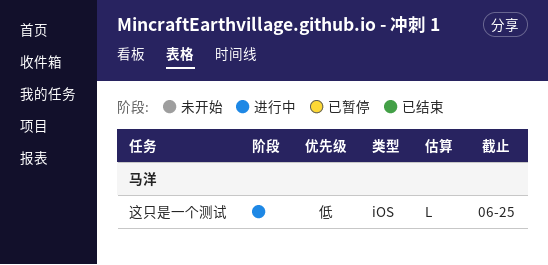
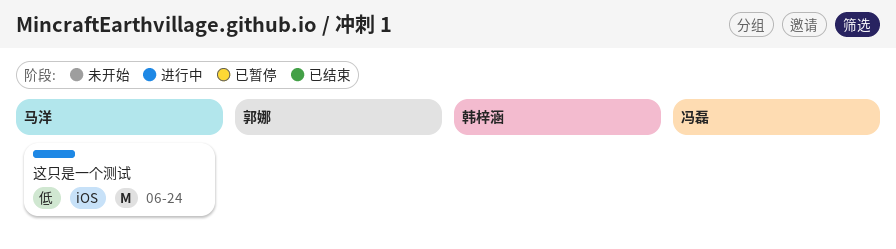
这只是一个测试, estimate: L -> M
这只是一个测试, due: Jun 25 -> Jun 24

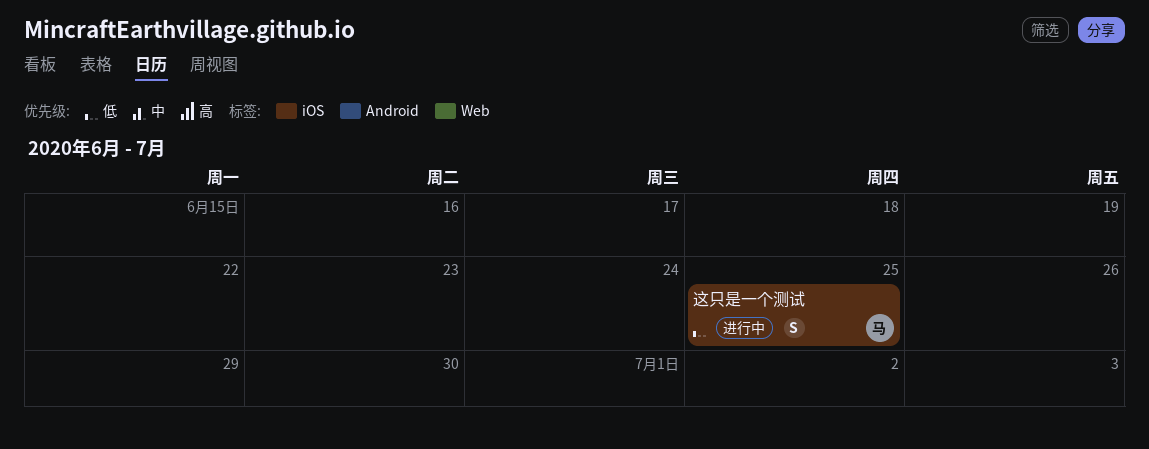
这只是一个测试, estimate: M -> S
这只是一个测试, due: Jun 24 -> Jun 25

